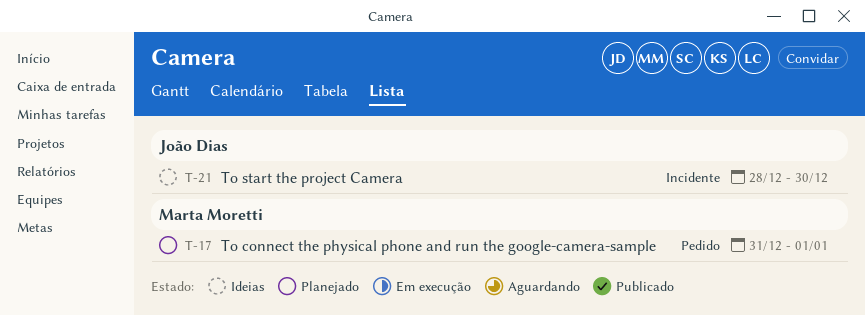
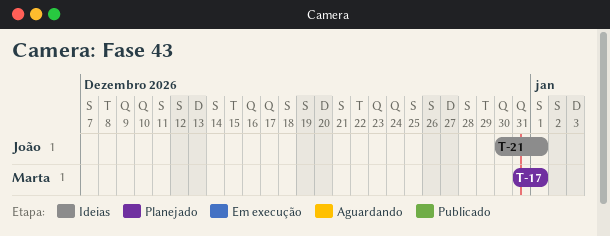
T-21, start: Dec 28 -> Dec 30
T-21, due: Dec 30 -> Jan 1

